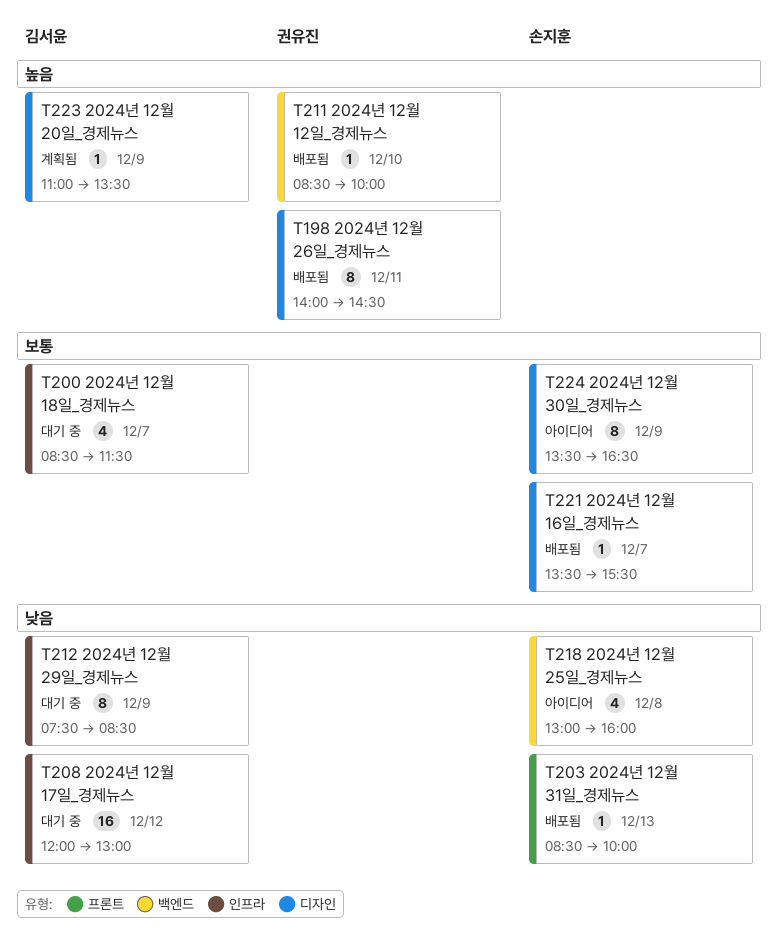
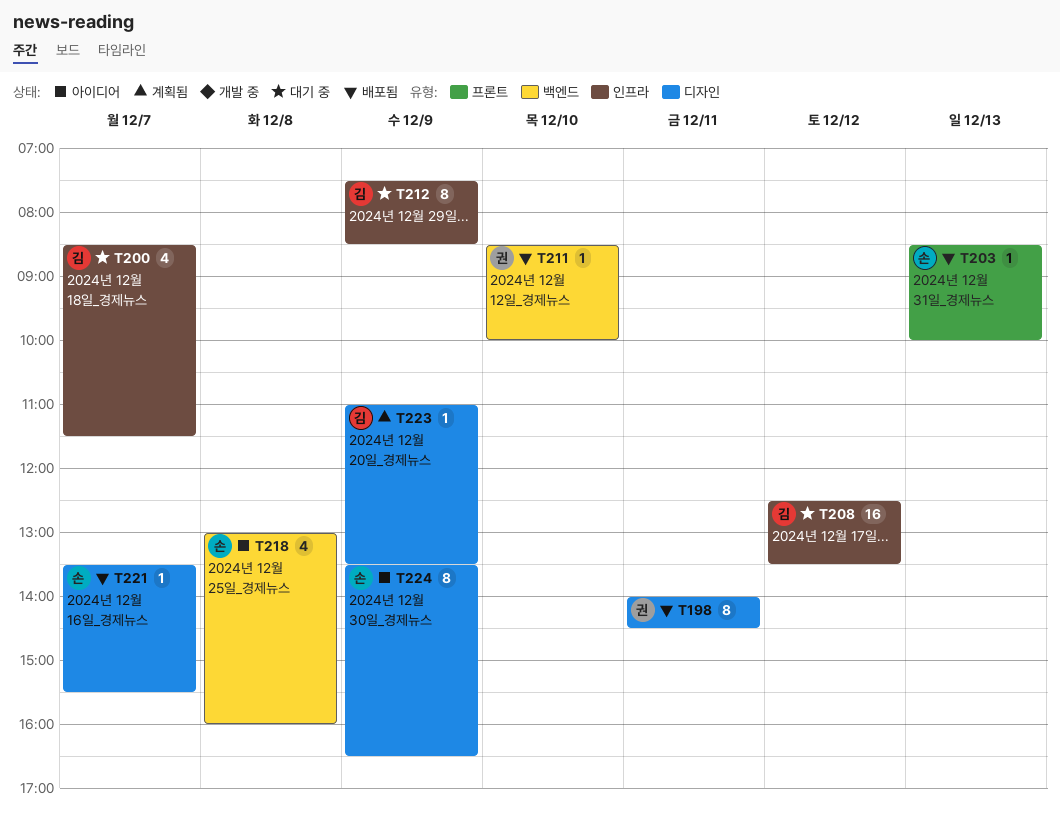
T208, begins: 12:00 -> 12:30
T208, ends: 13:00 -> 13:30

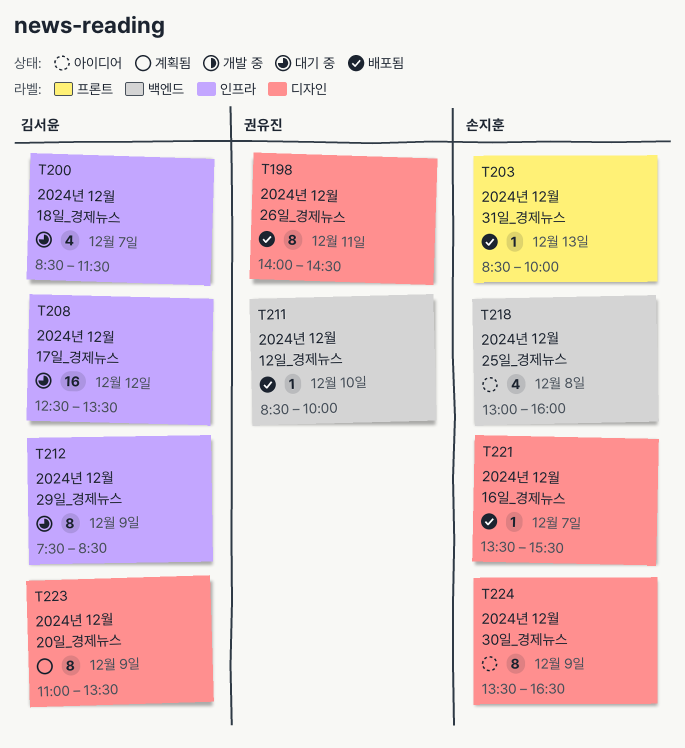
T223, estimate: 1 -> 8

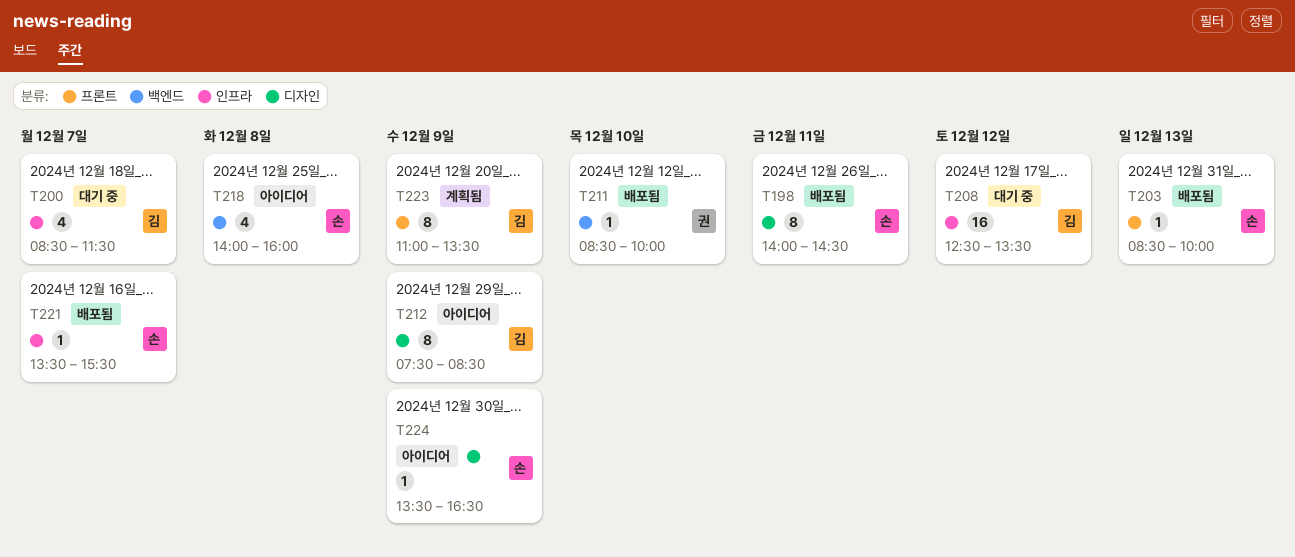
T198, owner: 권유진 -> 손지훈
T212, status: 대기 중 -> 아이디어
T212, label: 인프라 -> 디자인
T218, begins: 13:00 -> 14:00
T221, label: 디자인 -> 인프라
T223, label: 디자인 -> 프론트
T224, estimate: 8 -> 1

